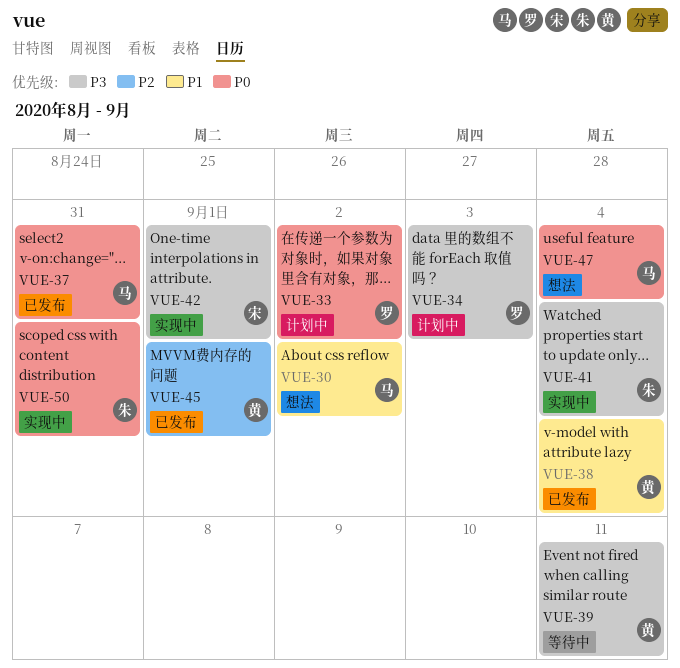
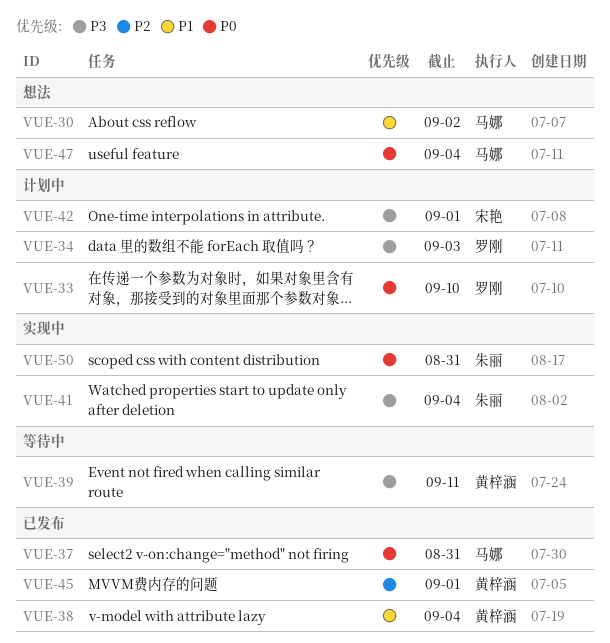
VUE-33, due: Sep 2 -> Sep 10
VUE-42, status: 实现中 -> 计划中

